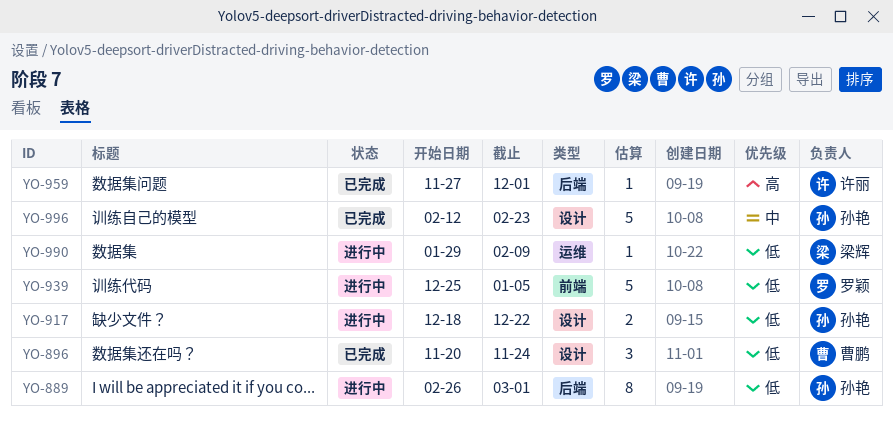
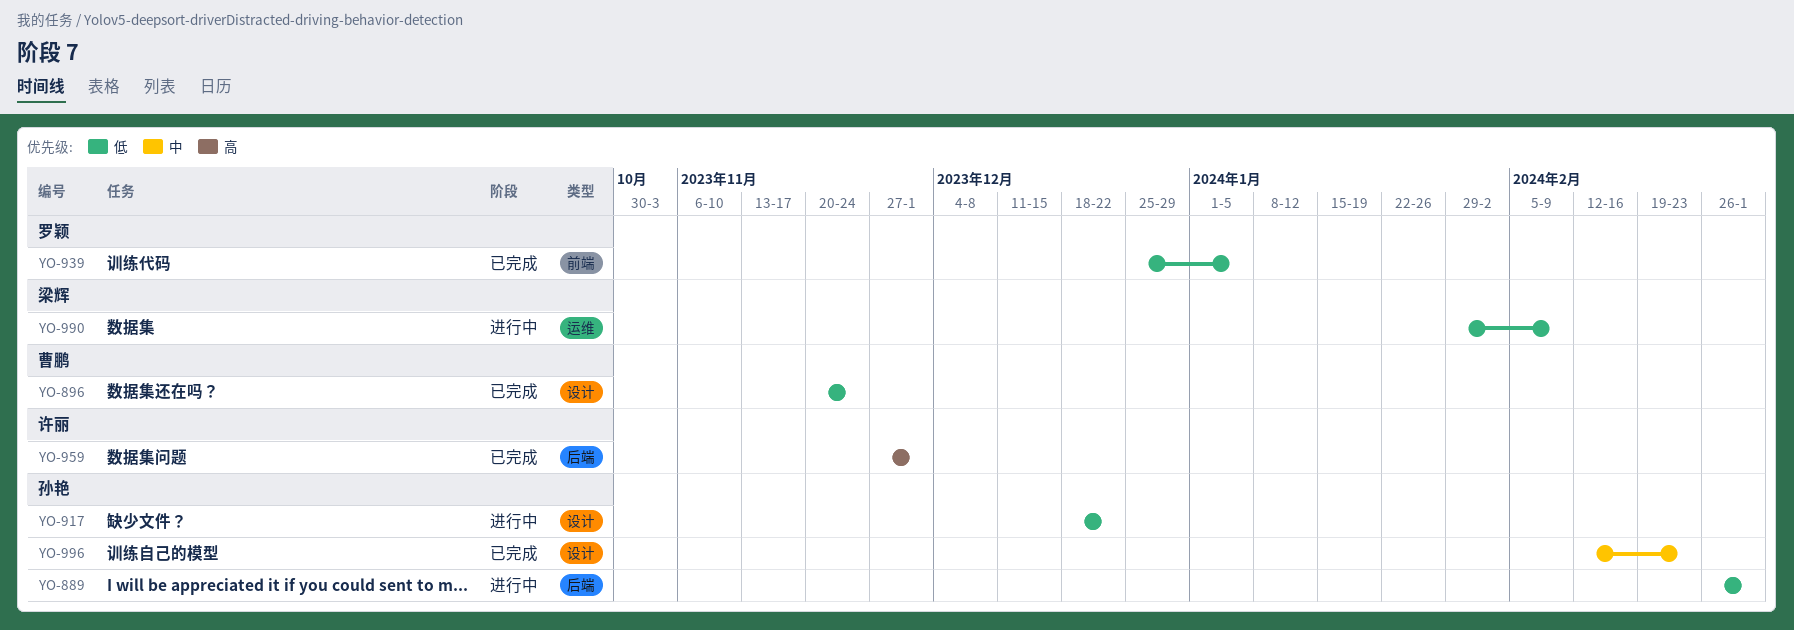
YO-939, status: 进行中 -> 已完成

